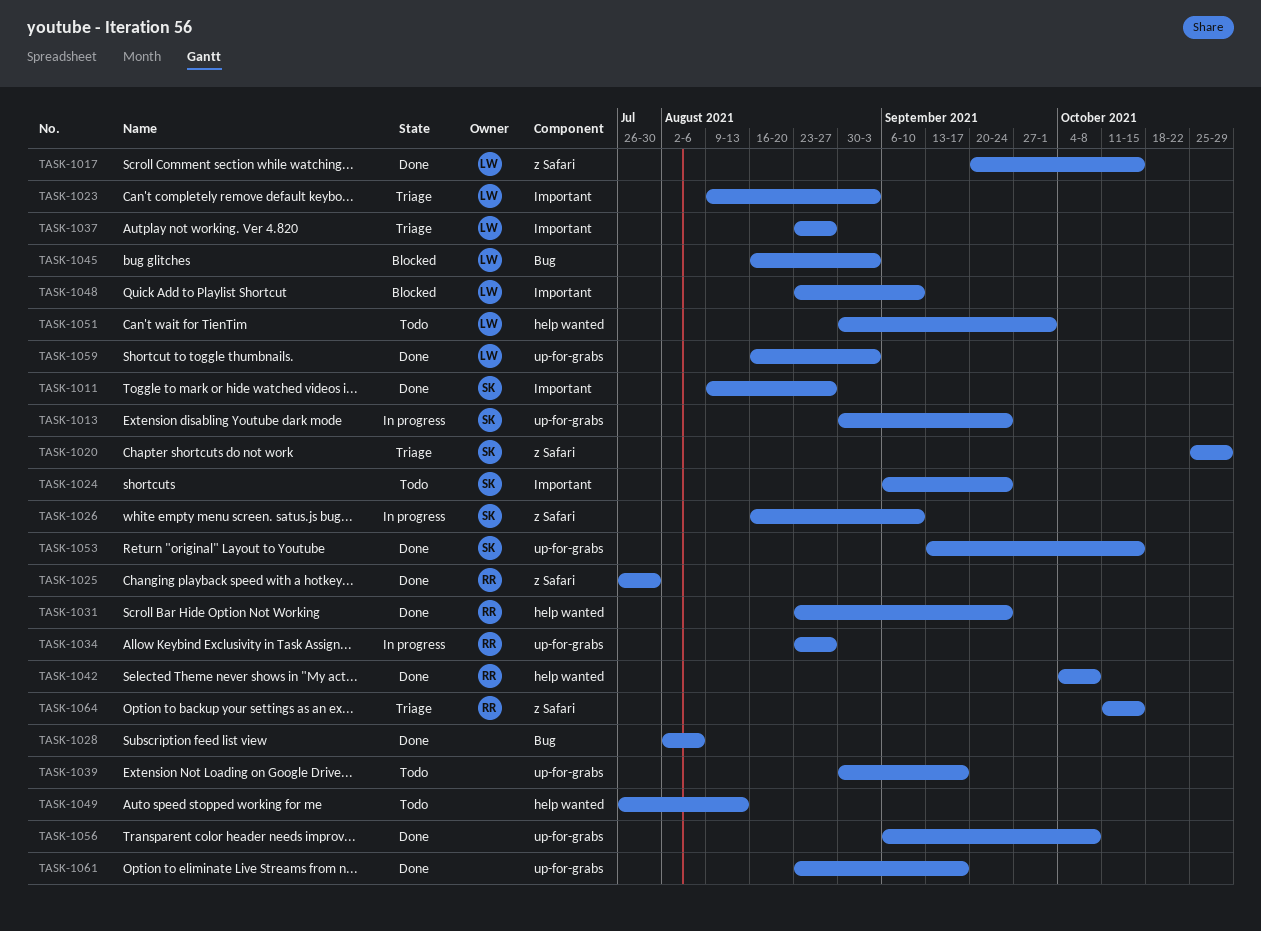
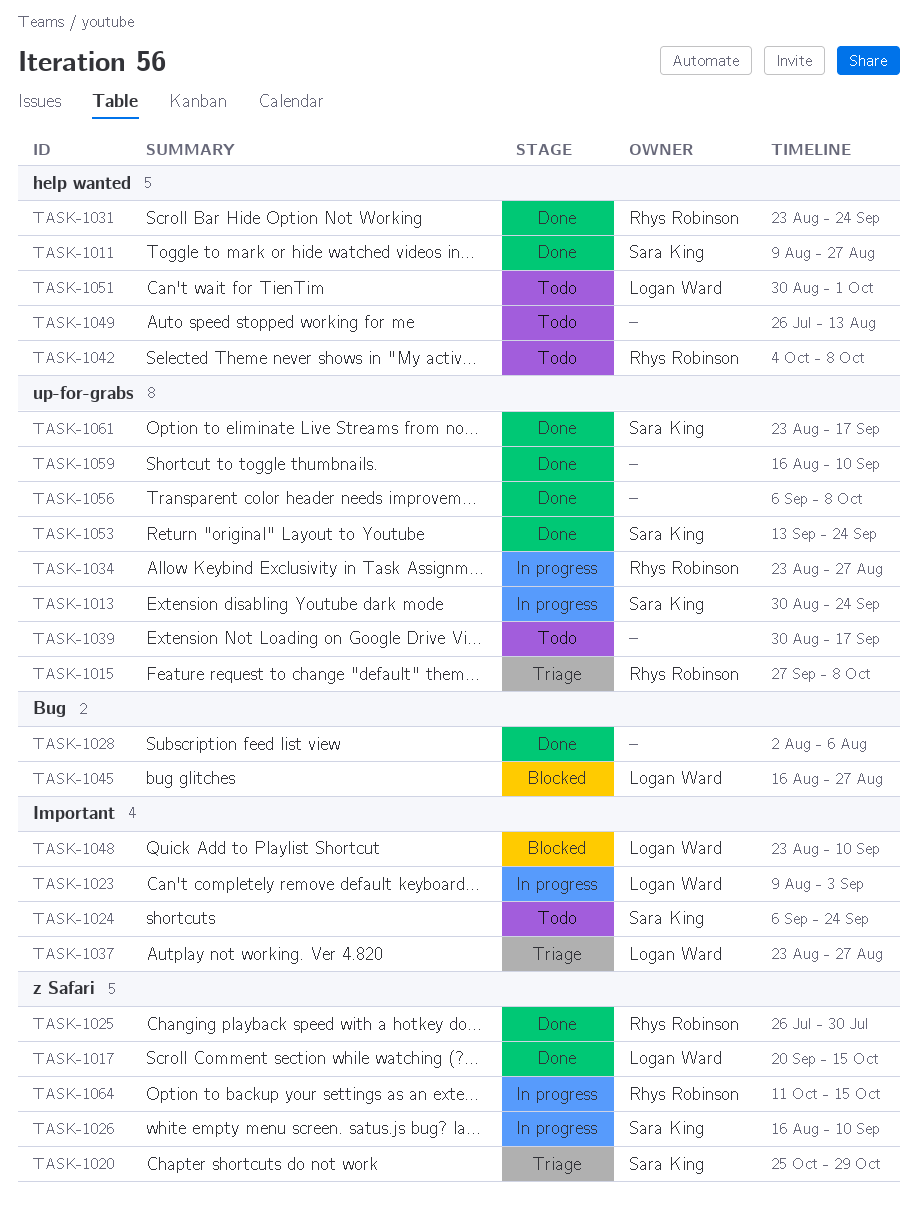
TASK-1011, label: Important -> help wanted
TASK-1015: none -> present
TASK-1023, status: Triage -> In progress
TASK-1042, status: Done -> Todo
TASK-1045, due: Sep 3 -> Aug 27
TASK-1053, due: Oct 15 -> Sep 24
TASK-1059, owner: Logan Ward -> none
TASK-1059, due: Sep 3 -> Sep 10
TASK-1061, owner: none -> Sara King
TASK-1064, status: Triage -> In progress

